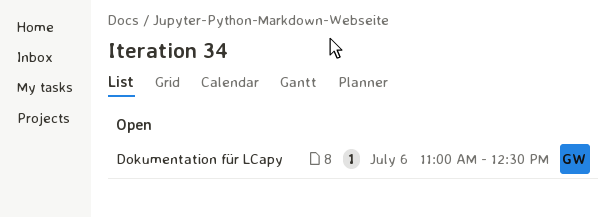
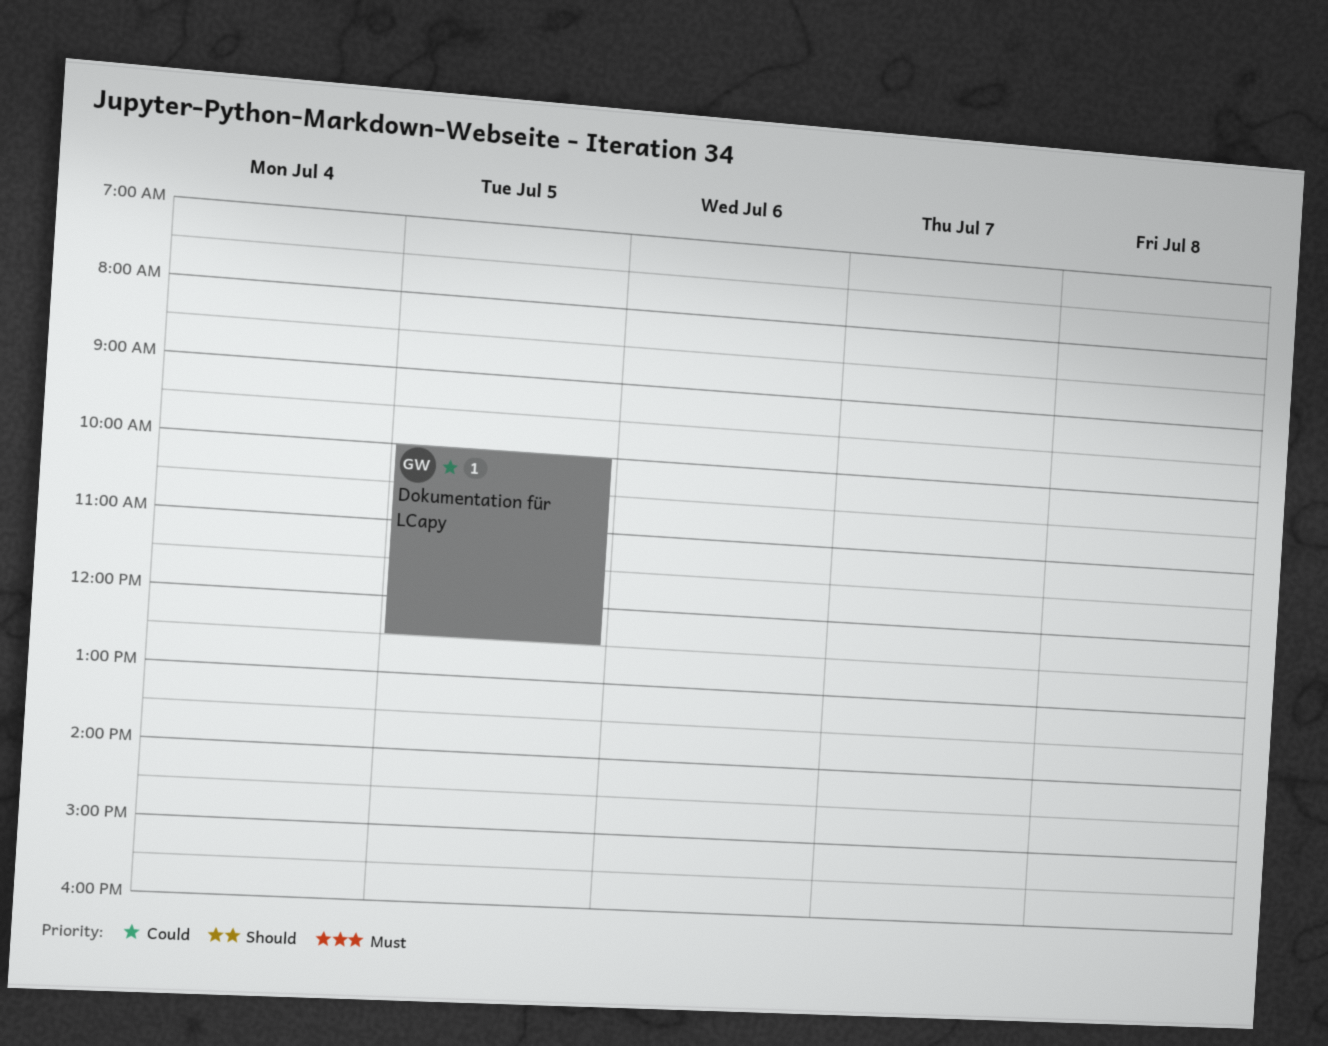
Dokumentation für LCapy, day: Jul 6 -> Jul 5
Dokumentation für LCapy, begins: 11:00 -> 10:00

